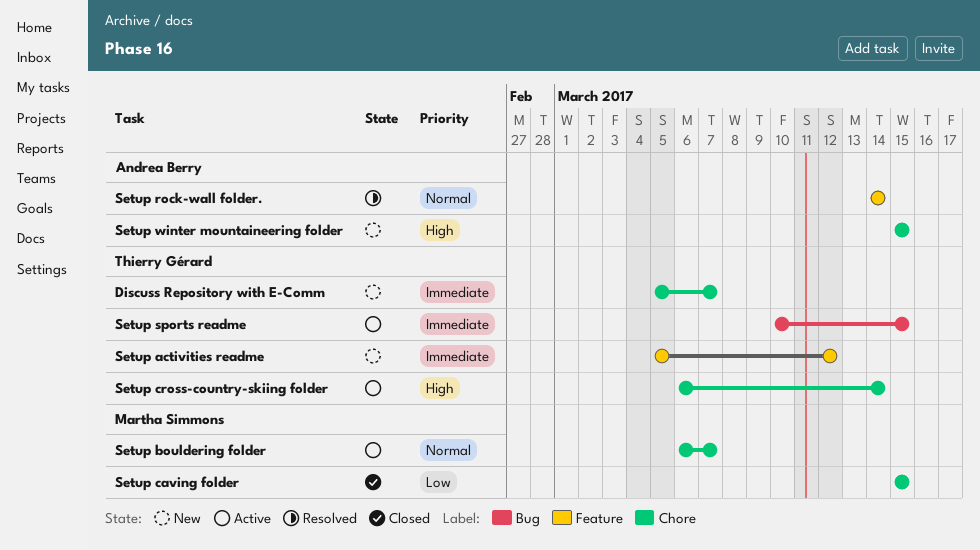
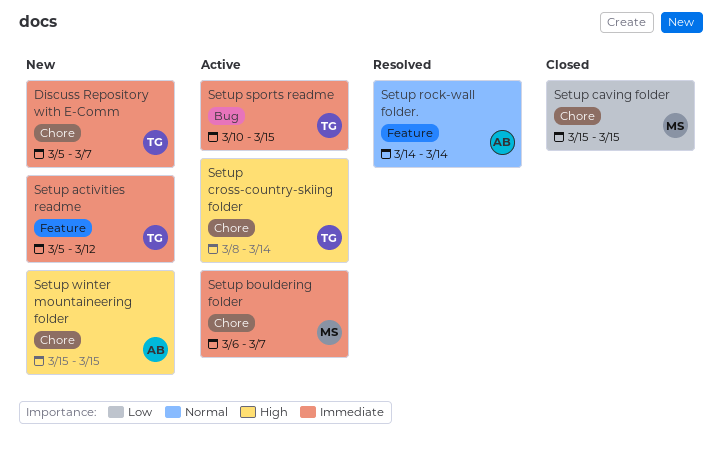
Setup bouldering folder, priority: Normal -> Immediate
Setup cross-country-skiing folder, start: Mar 6 -> Mar 8

